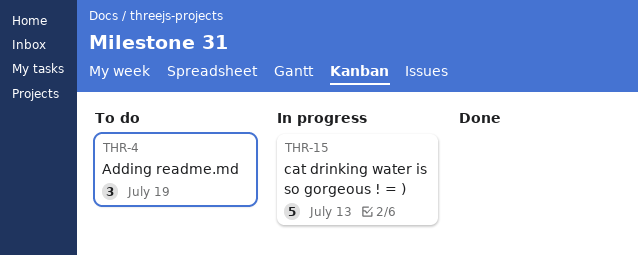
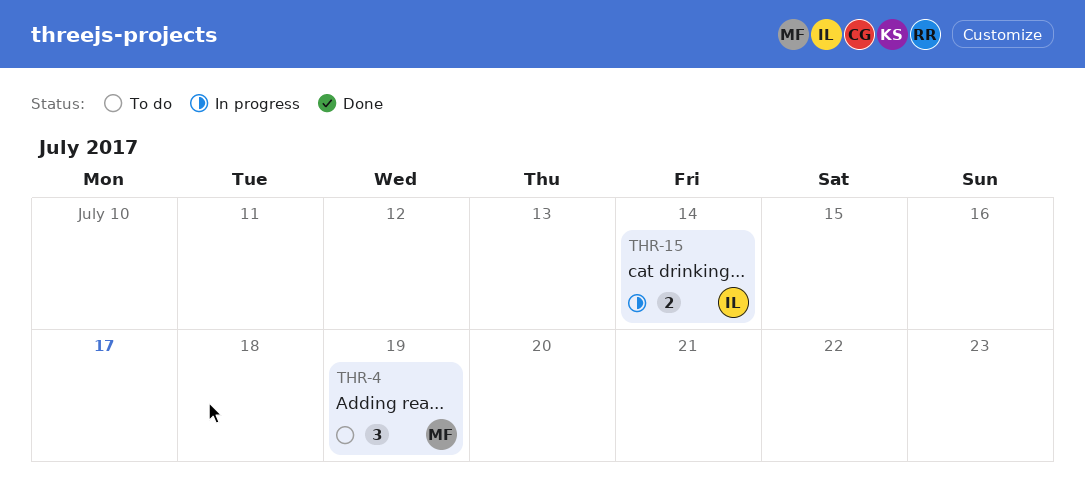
THR-15, estimate: 5 -> 2
THR-15, due: Jul 13 -> Jul 14

